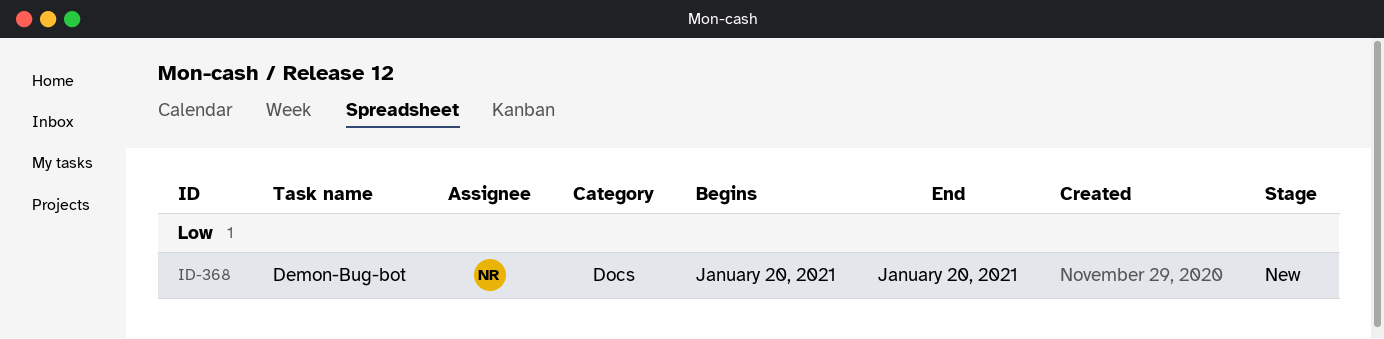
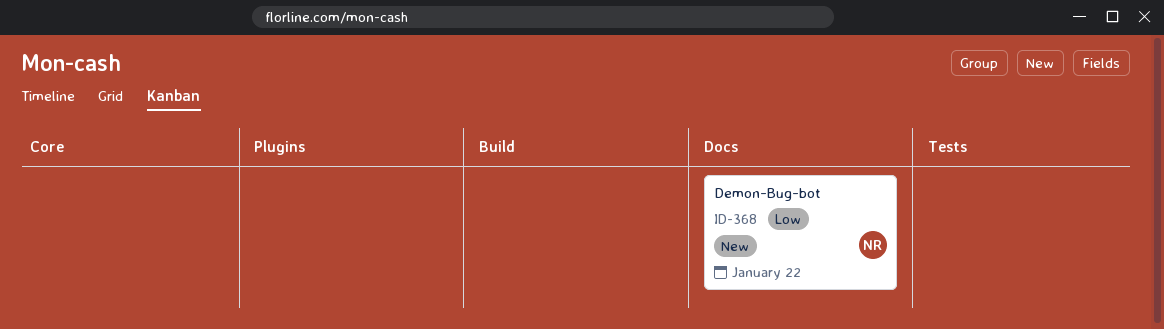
ID-368, due: Jan 20 -> Jan 22

